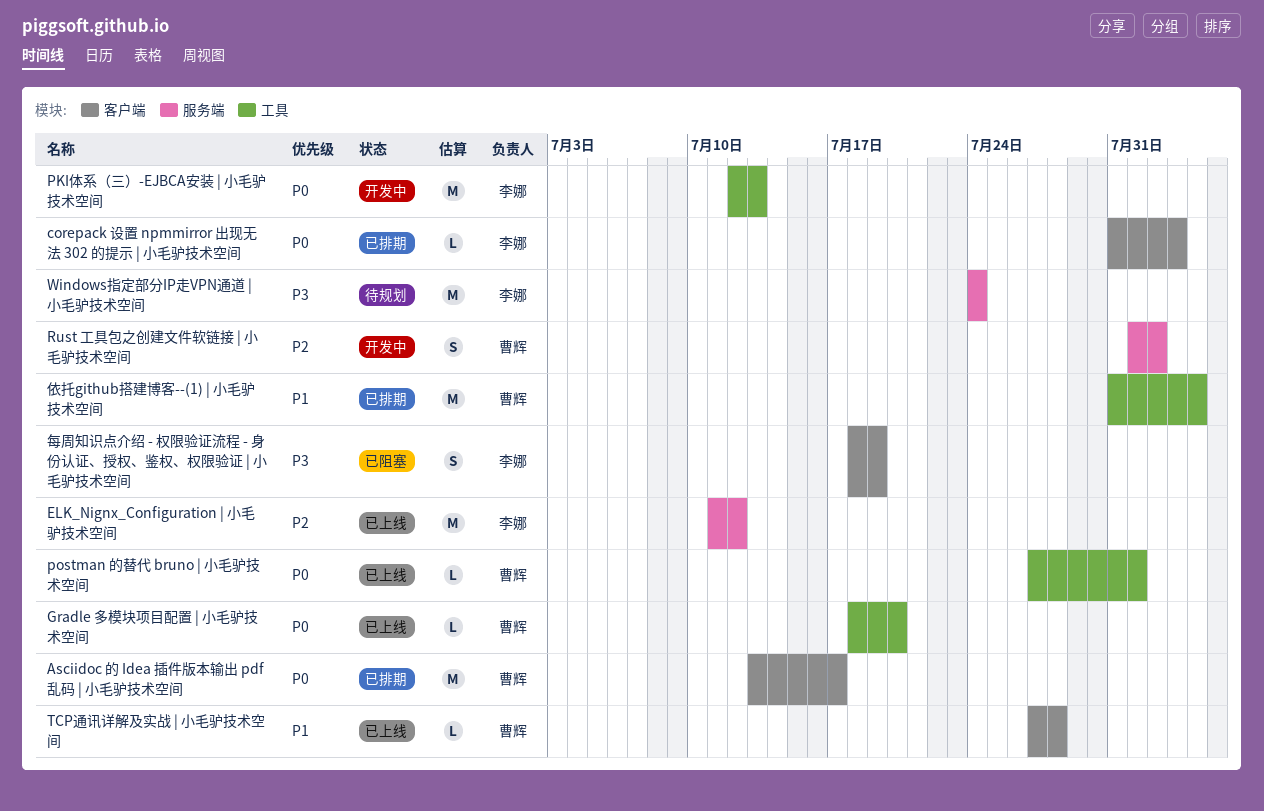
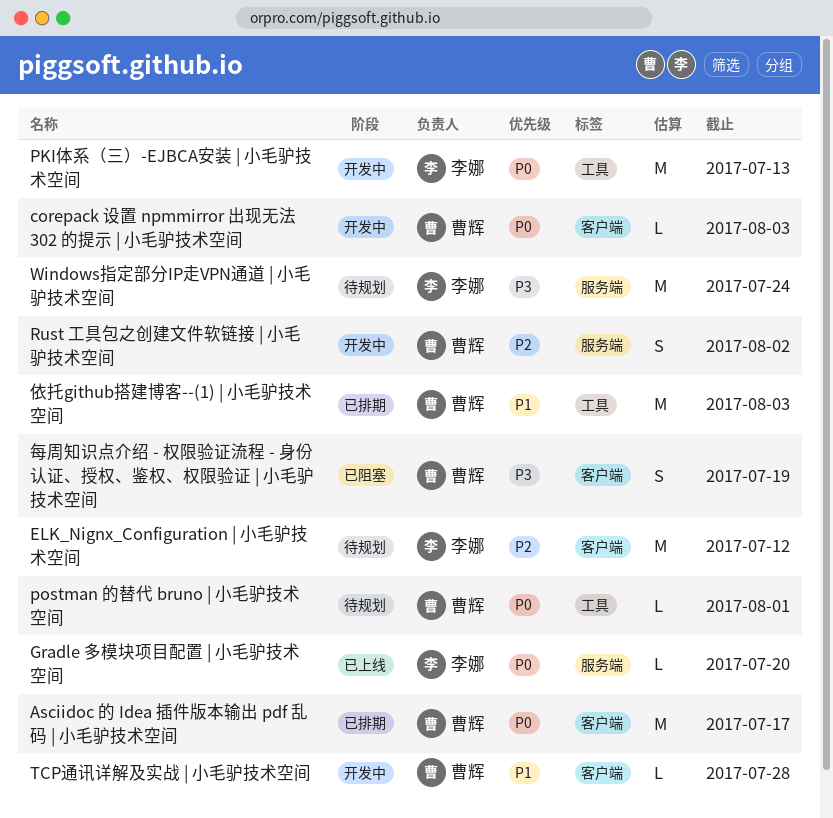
corepack 设置 npmmirror 出现无法 302 的提示 | 小毛驴技术空间, status: 已排期 -> 开发中
corepack 设置 npmmirror 出现无法 302 的提示 | 小毛驴技术空间, owner: 李娜 -> 曹辉
ELK_Nignx_Configuration | 小毛驴技术空间, status: 已上线 -> 待规划
ELK_Nignx_Configuration | 小毛驴技术空间, label: 服务端 -> 客户端
Gradle 多模块项目配置 | 小毛驴技术空间, owner: 曹辉 -> 李娜
Gradle 多模块项目配置 | 小毛驴技术空间, label: 工具 -> 服务端
postman 的替代 bruno | 小毛驴技术空间, status: 已上线 -> 待规划
TCP通讯详解及实战 | 小毛驴技术空间, status: 已上线 -> 开发中
依托github搭建博客--(1) | 小毛驴技术空间, due: Aug 4 -> Aug 3
每周知识点介绍 - 权限验证流程 - 身份认证、授权、鉴权、权限验证 | 小毛驴技术空间, owner: 李娜 -> 曹辉

